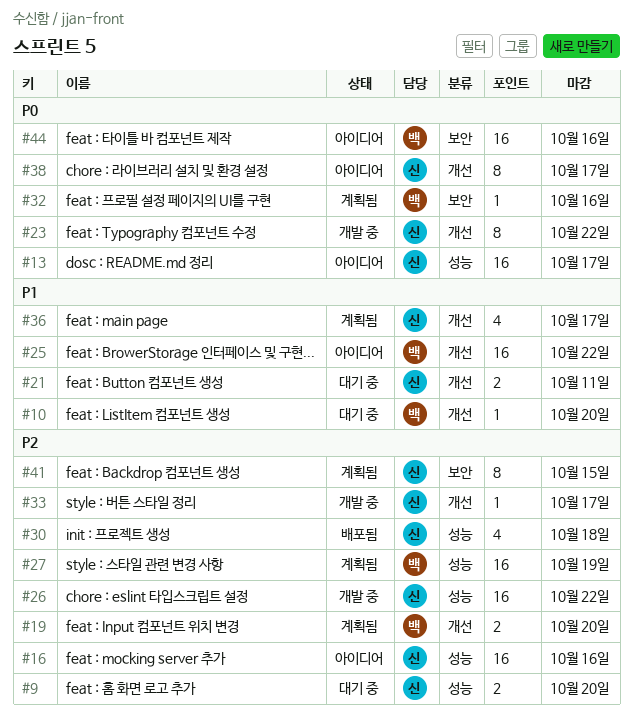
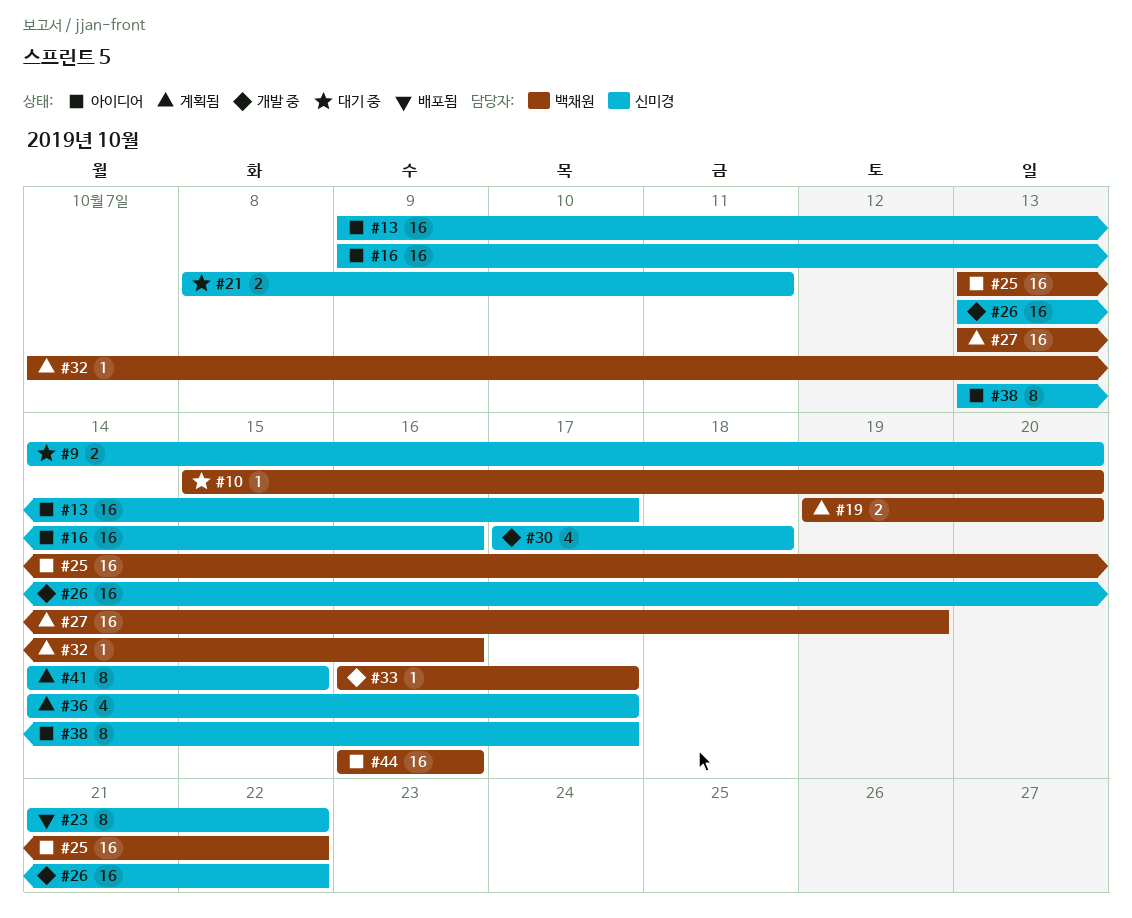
#23, status: 개발 중 -> 배포됨
#30, status: 배포됨 -> 개발 중
#33, owner: 신미경 -> 백채원

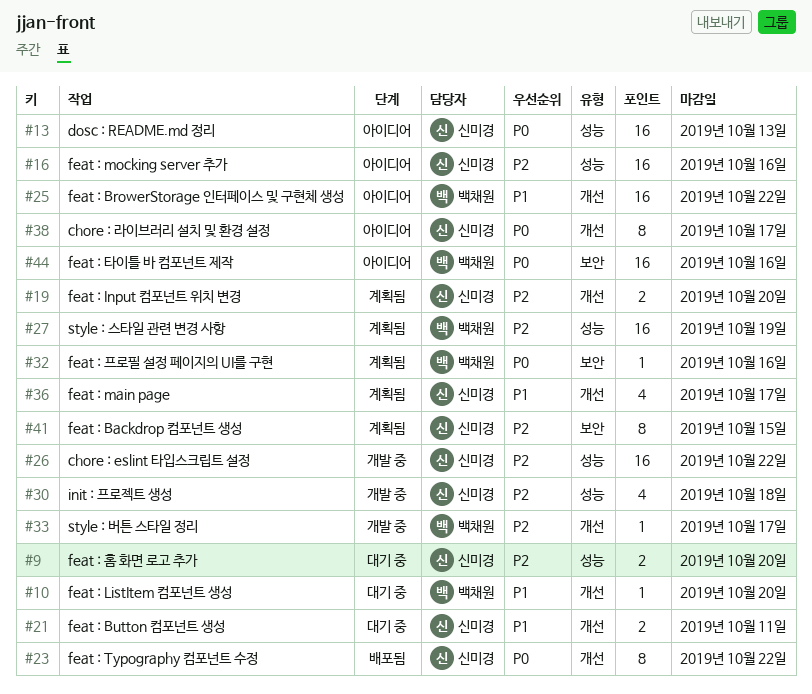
#13, due: Oct 17 -> Oct 13
#19, owner: 백채원 -> 신미경

